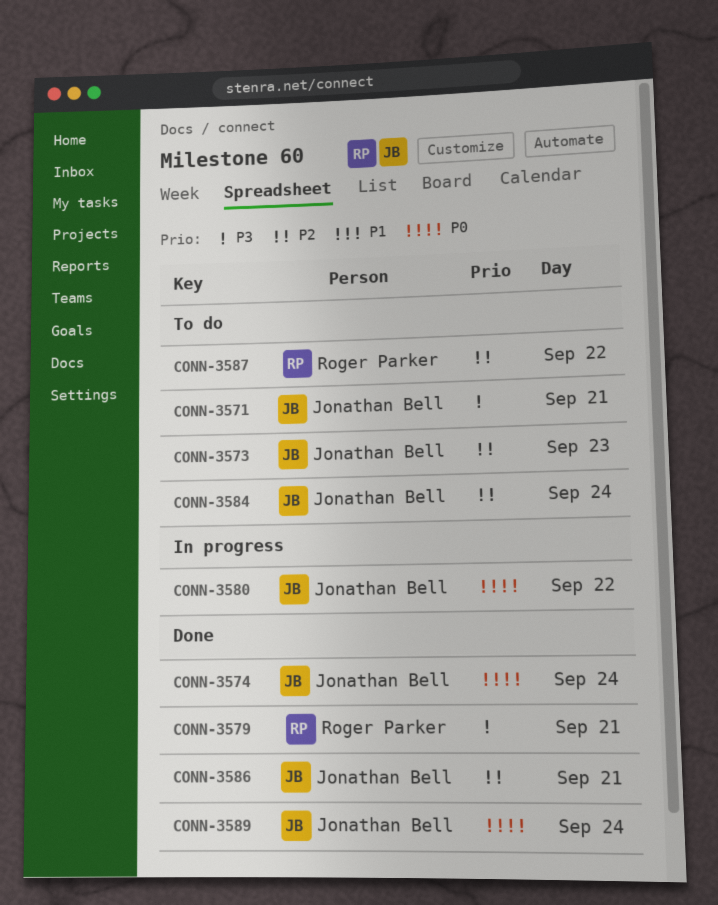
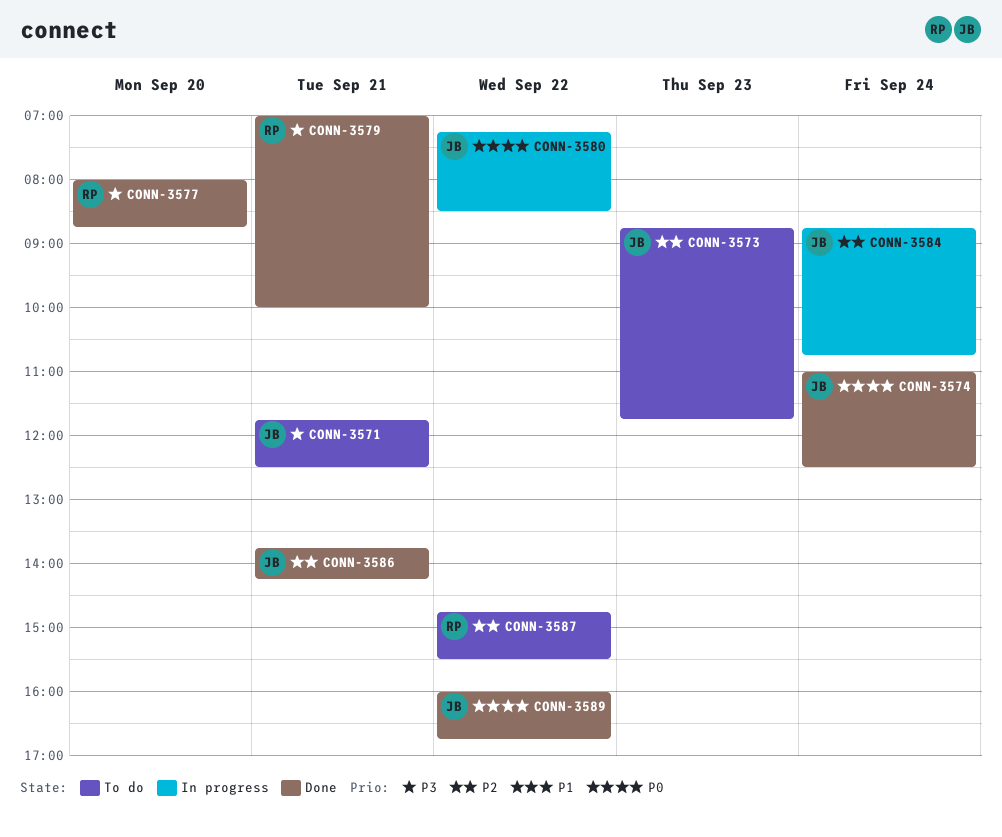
CONN-3577: none -> present
CONN-3584, status: To do -> In progress
CONN-3589, day: Sep 24 -> Sep 22

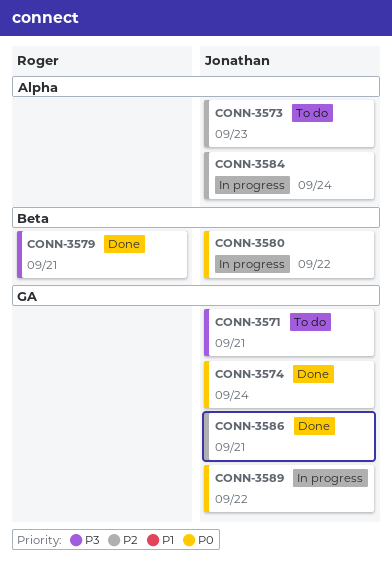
CONN-3577: present -> none
CONN-3587: present -> none
CONN-3589, status: Done -> In progress

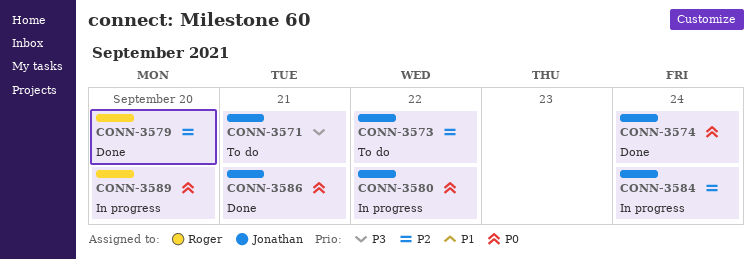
CONN-3573, day: Sep 23 -> Sep 22
CONN-3579, priority: P3 -> P2
CONN-3579, day: Sep 21 -> Sep 20
CONN-3586, priority: P2 -> P0
CONN-3589, owner: Jonathan -> Roger
CONN-3589, day: Sep 22 -> Sep 20

